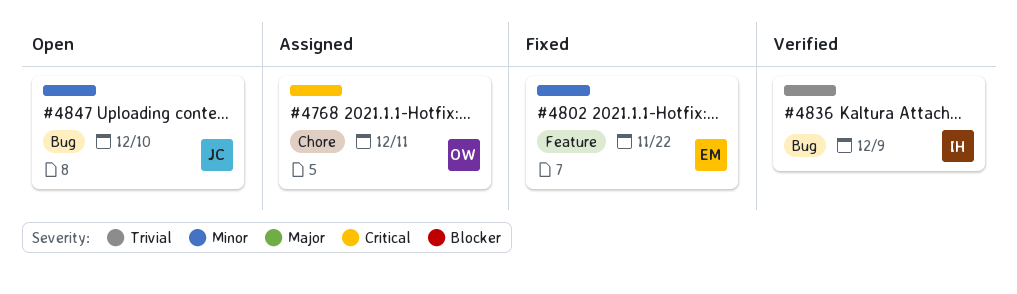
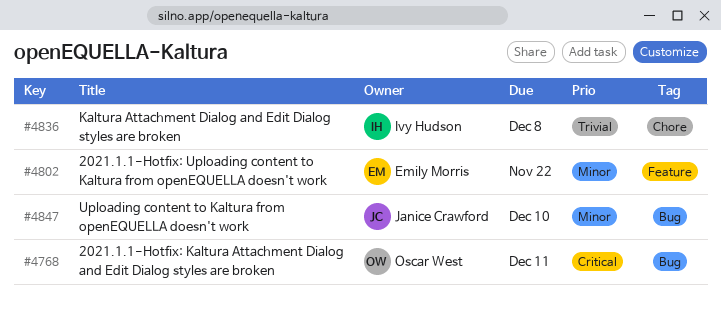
#4768, label: Chore -> Bug
#4836, label: Bug -> Chore
#4836, due: Dec 9 -> Dec 8

